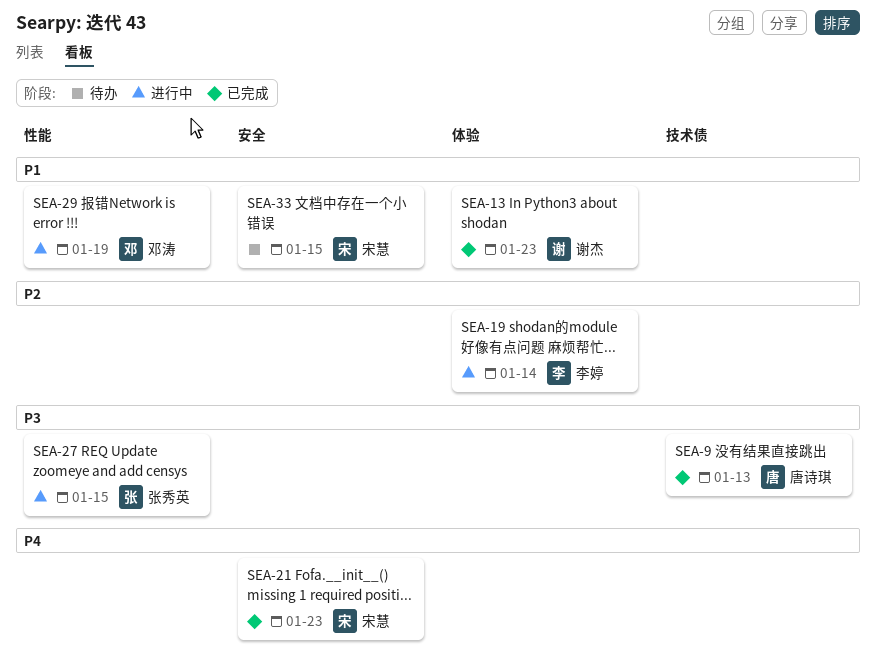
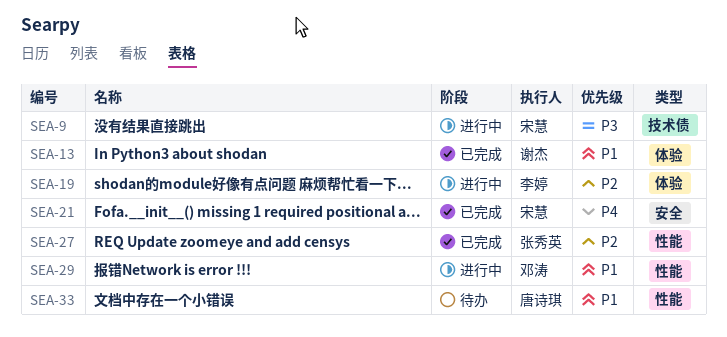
SEA-9, status: 已完成 -> 进行中
SEA-9, owner: 唐诗琪 -> 宋慧
SEA-27, status: 进行中 -> 已完成
SEA-27, priority: P3 -> P2
SEA-33, owner: 宋慧 -> 唐诗琪
SEA-33, label: 安全 -> 性能

